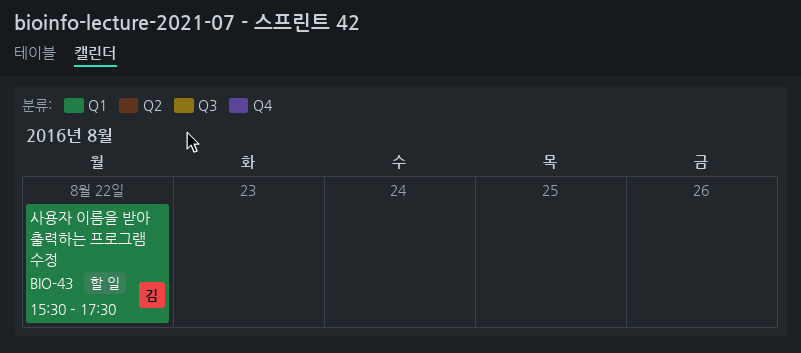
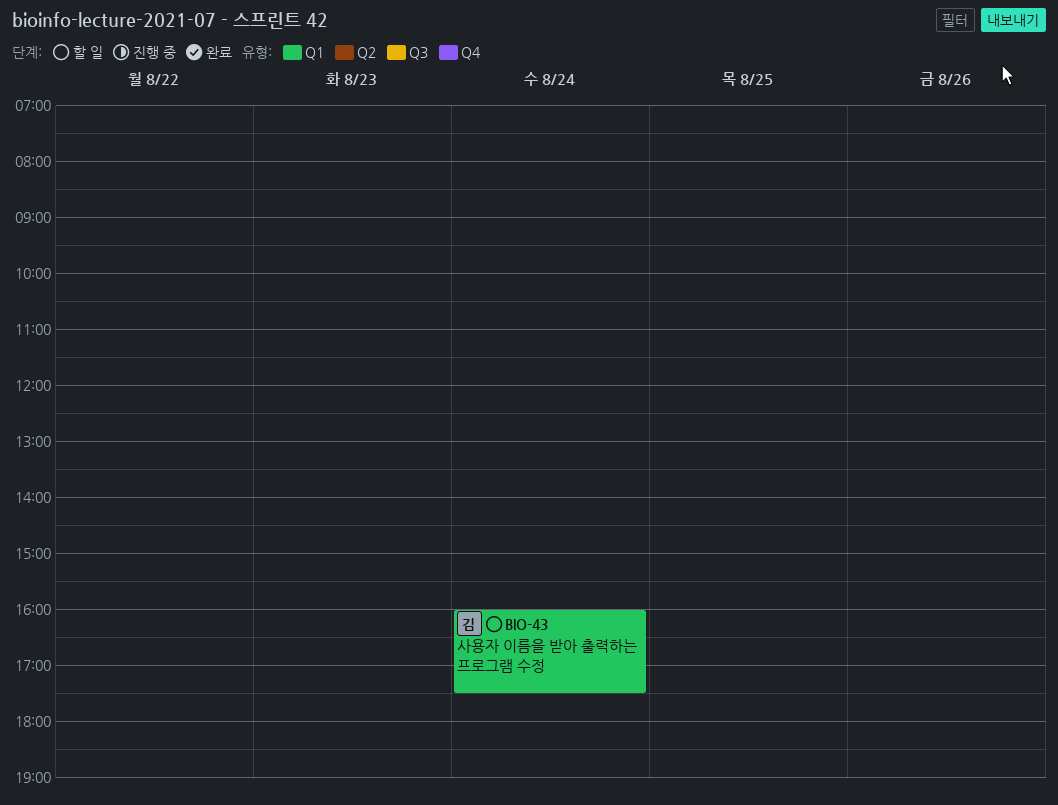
BIO-43, day: Aug 22 -> Aug 24
BIO-43, begins: 15:30 -> 16:00

